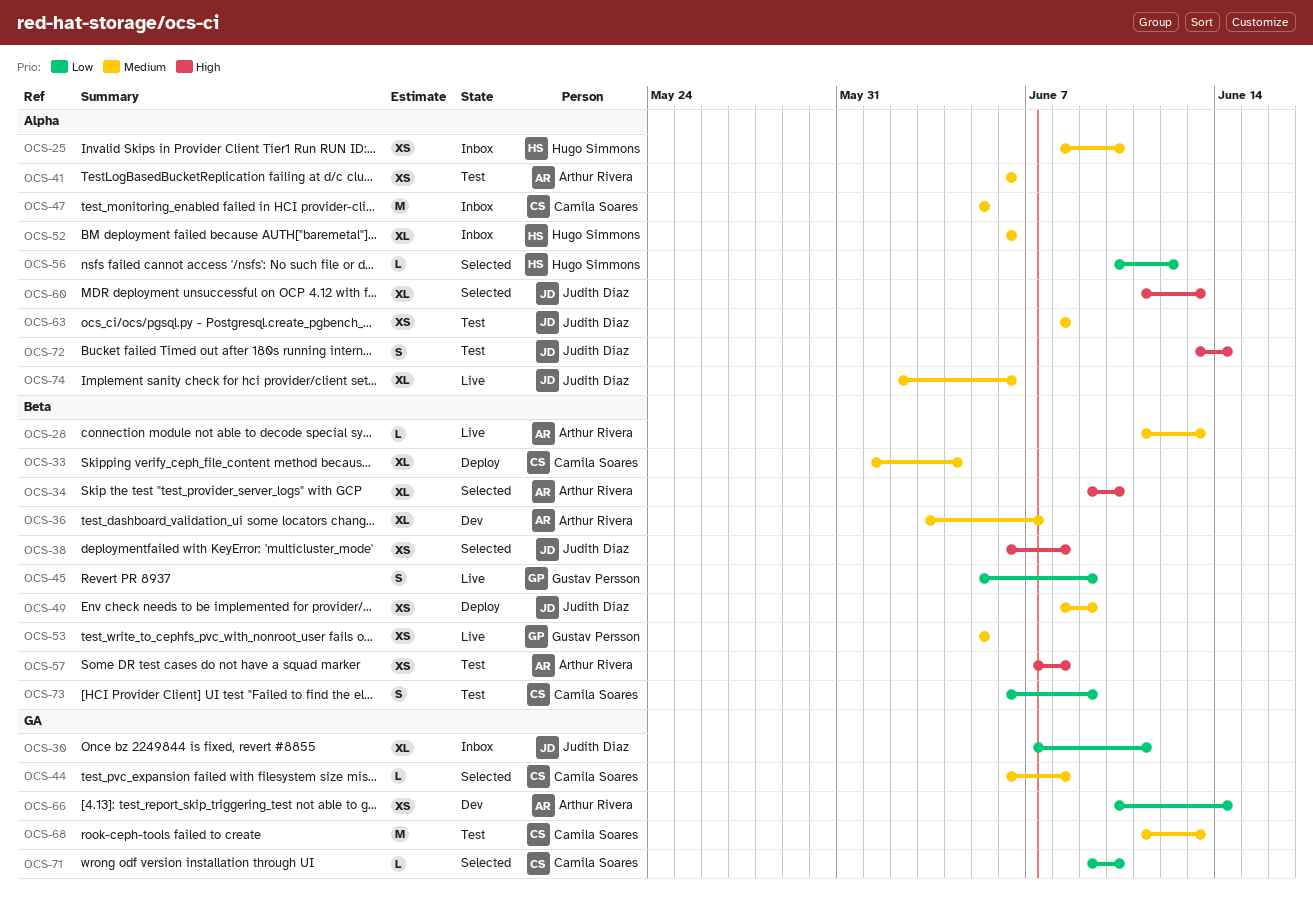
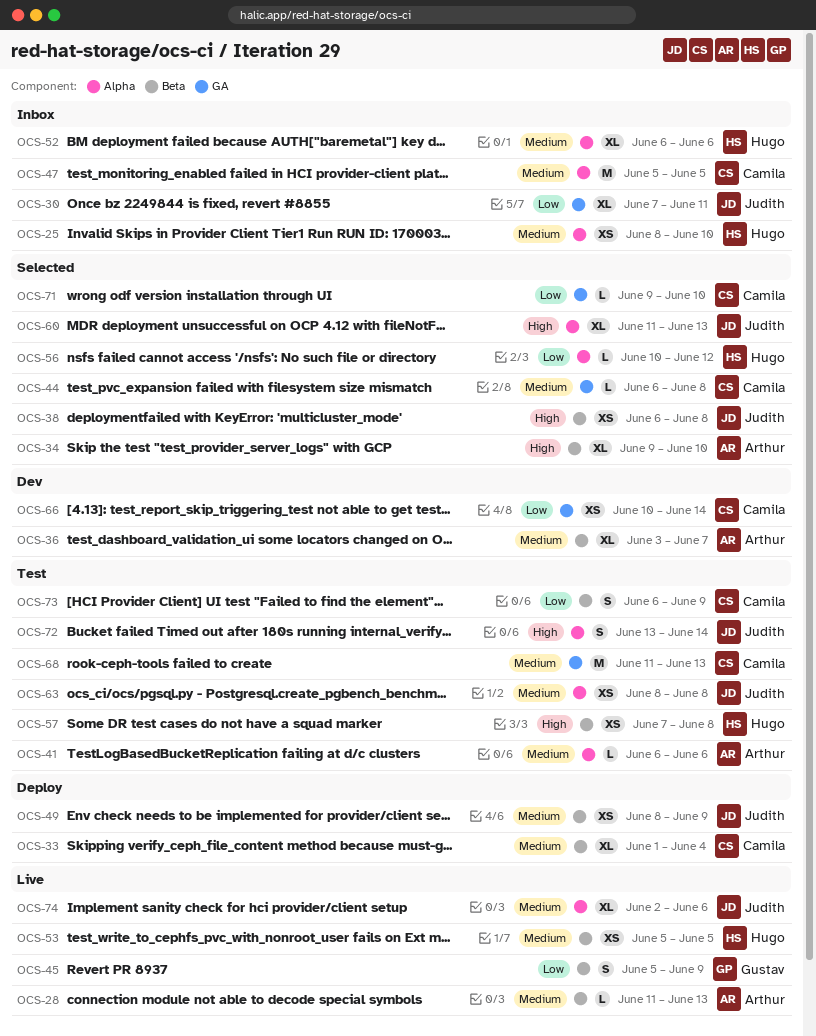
OCS-41, estimate: XS -> L
OCS-53, owner: Gustav Persson -> Hugo Simmons
OCS-57, owner: Arthur Rivera -> Hugo Simmons
OCS-66, owner: Arthur Rivera -> Camila Soares

